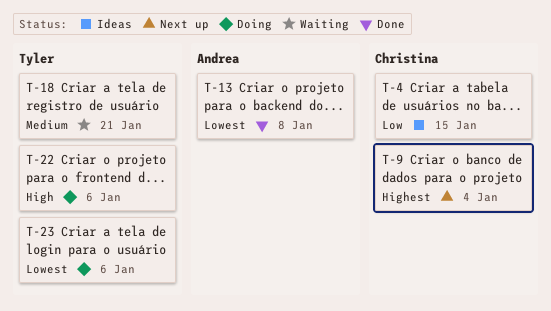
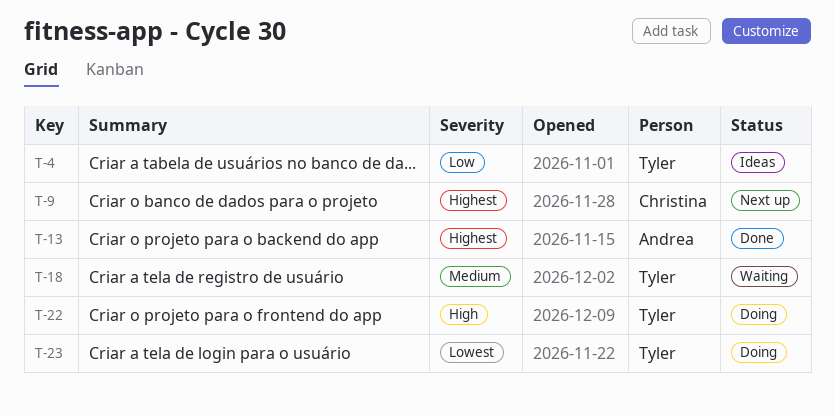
T-4, owner: Christina -> Tyler
T-13, priority: Lowest -> Highest

